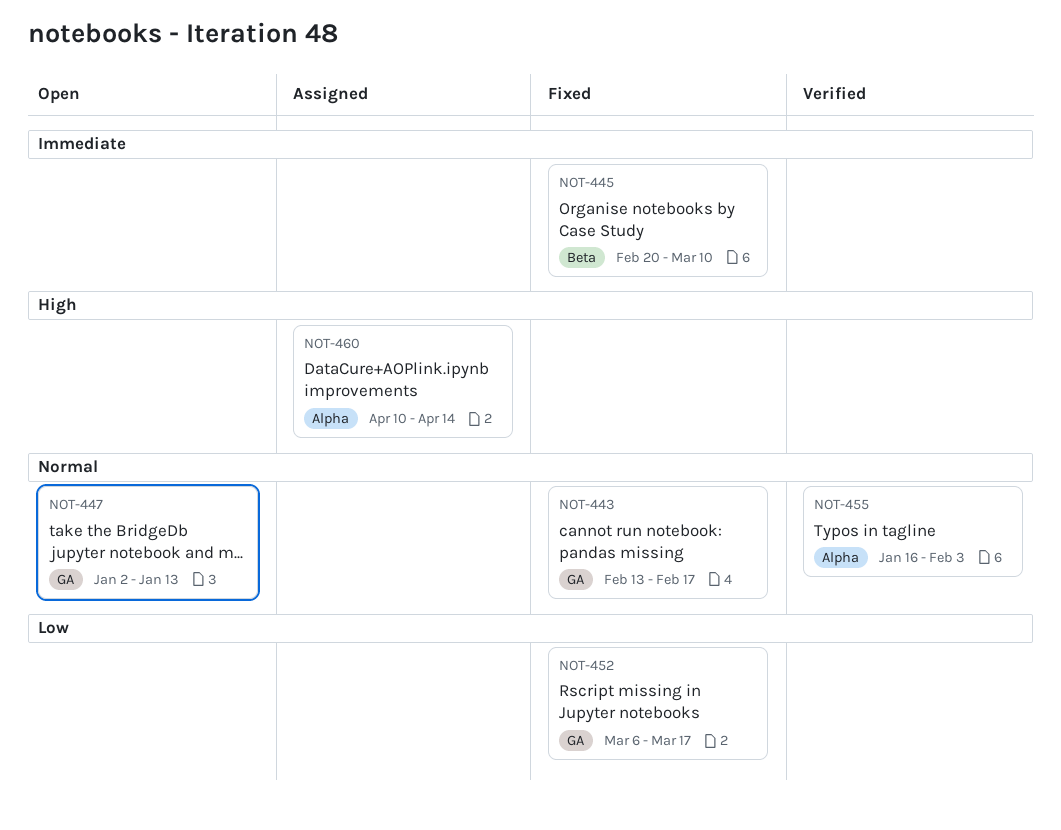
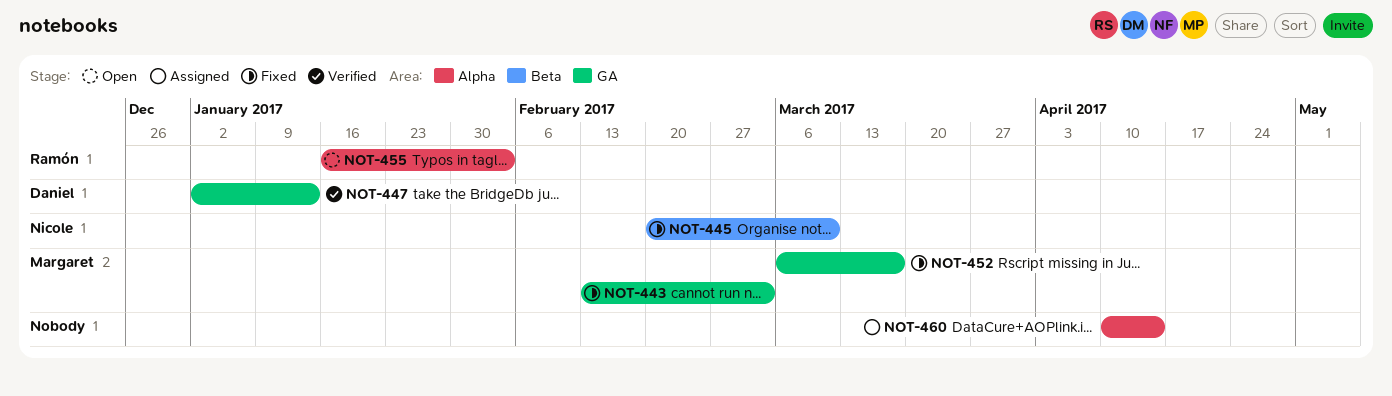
NOT-443, due: Feb 17 -> Mar 3
NOT-447, status: Open -> Verified
NOT-455, status: Verified -> Open

